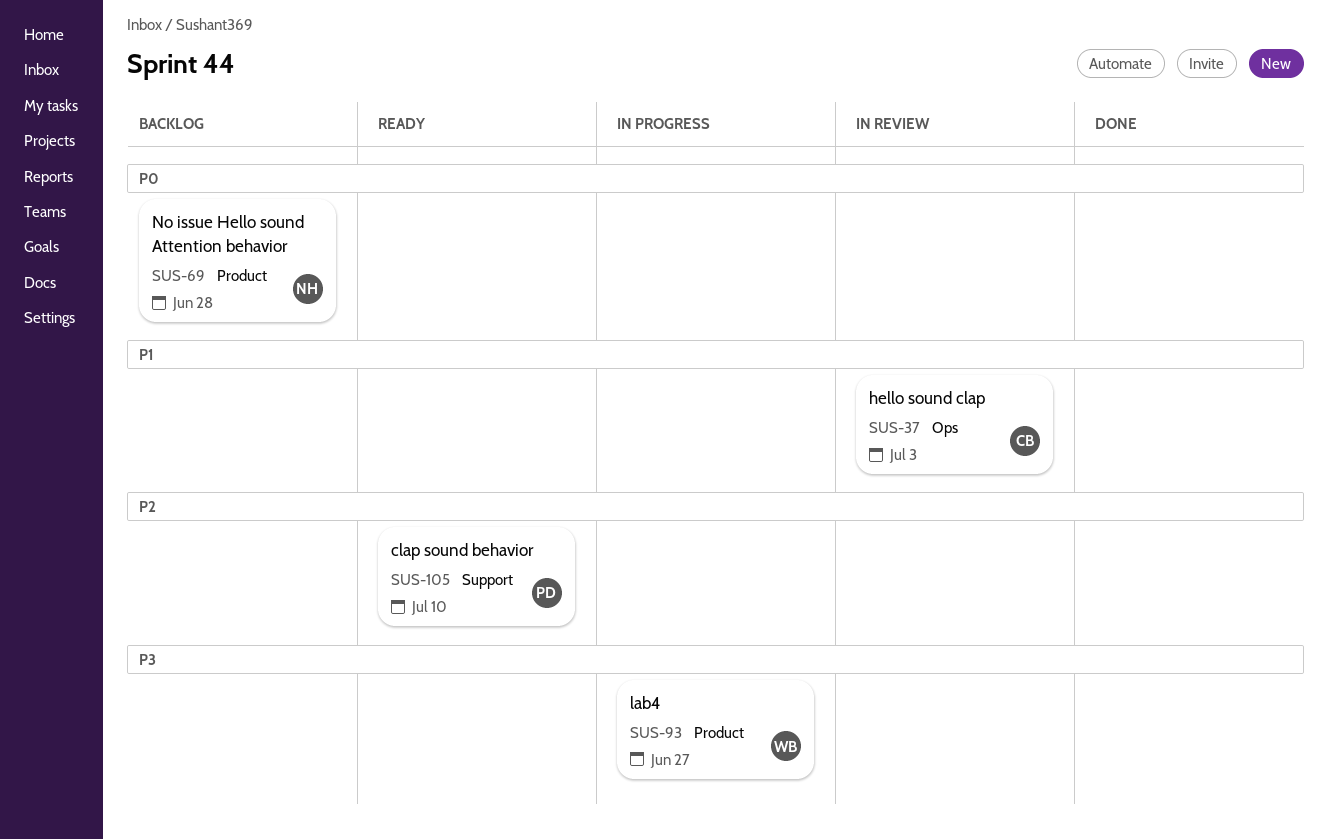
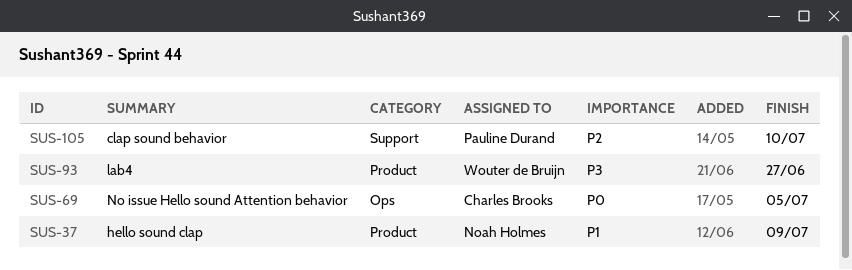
SUS-37, owner: Charles Brooks -> Noah Holmes
SUS-37, label: Ops -> Product
SUS-37, due: Jul 3 -> Jul 9
SUS-69, owner: Noah Holmes -> Charles Brooks
SUS-69, label: Product -> Ops
SUS-69, due: Jun 28 -> Jul 5

